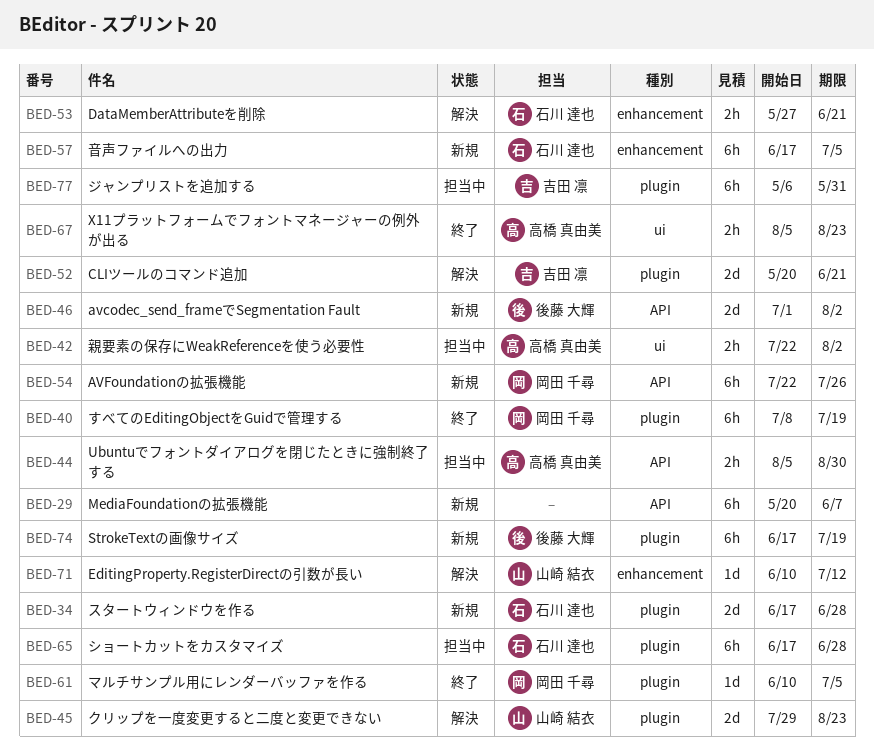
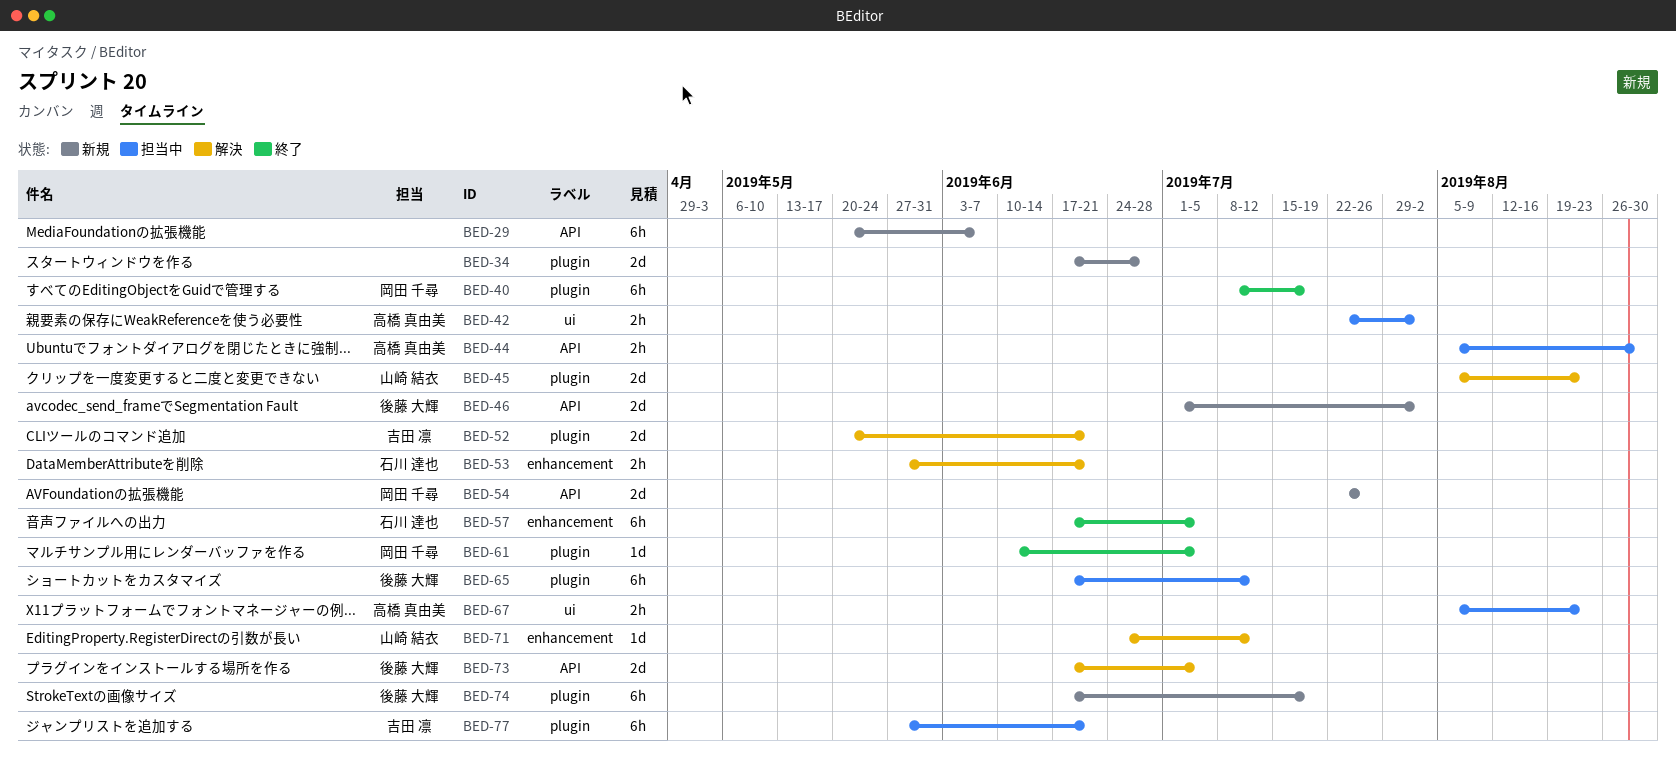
BED-34, owner: 石川 達也 -> none
BED-45, start: Jul 29 -> Aug 5
BED-54, estimate: 6h -> 2d
BED-57, status: 新規 -> 終了
BED-65, owner: 石川 達也 -> 後藤 大輝
BED-65, due: Jun 28 -> Jul 12
BED-67, status: 終了 -> 担当中
BED-71, start: Jun 10 -> Jun 24
BED-73: none -> present
BED-77, start: May 6 -> May 27
BED-77, due: May 31 -> Jun 21

